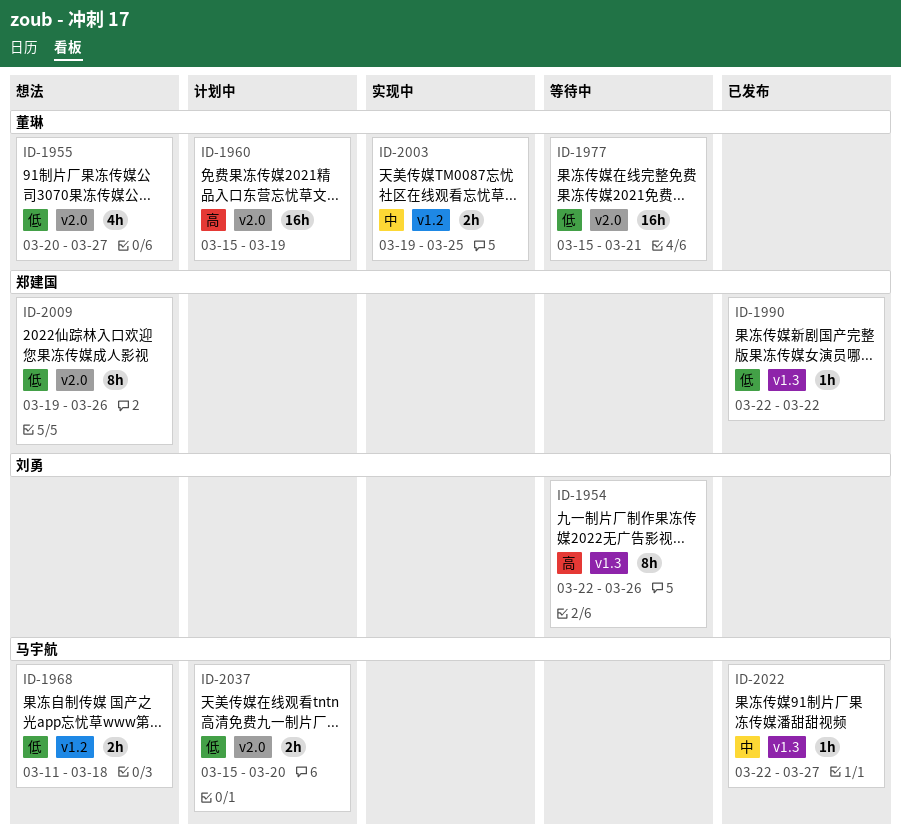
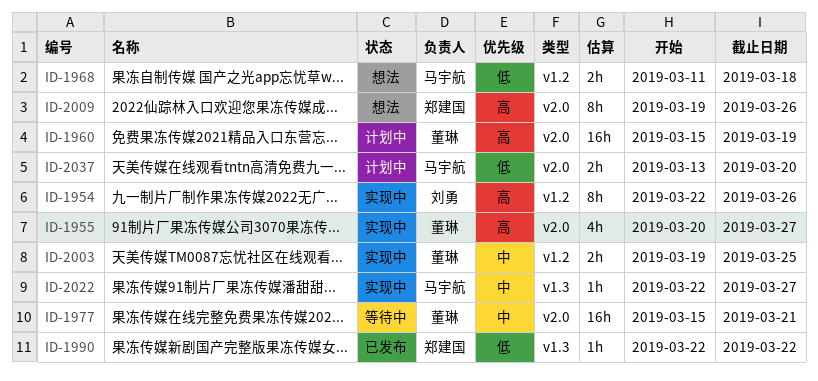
ID-1954, status: 等待中 -> 实现中
ID-1954, label: v1.3 -> v1.2
ID-1955, status: 想法 -> 实现中
ID-1955, priority: 低 -> 高
ID-1977, priority: 低 -> 中
ID-2009, priority: 低 -> 高
ID-2022, status: 已发布 -> 实现中
ID-2037, start: Mar 15 -> Mar 13

